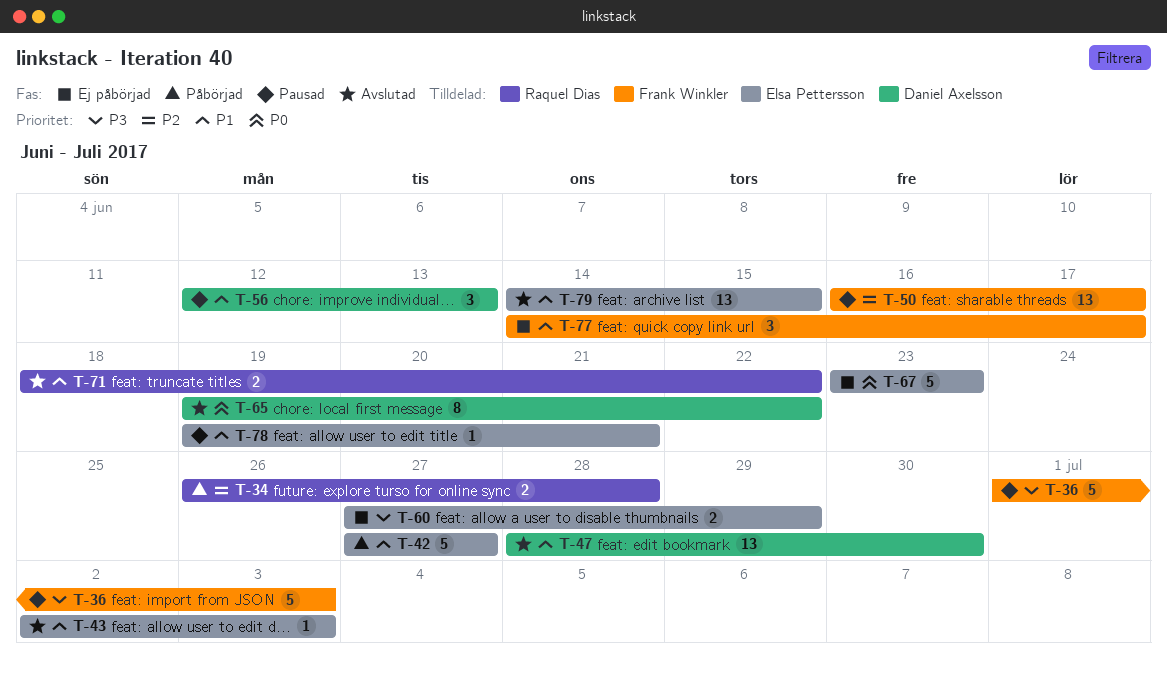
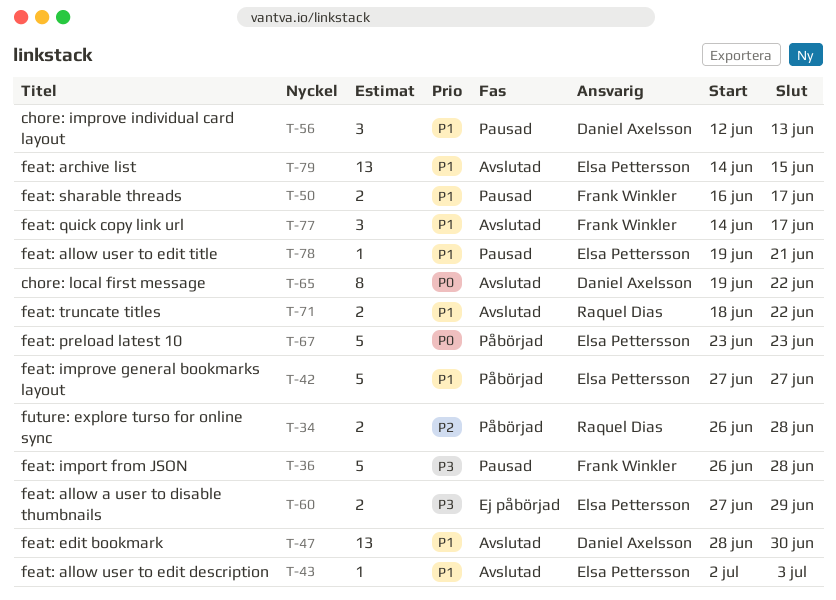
T-36, start: Jul 1 -> Jun 26
T-36, due: Jul 3 -> Jun 28
T-50, priority: P2 -> P1
T-50, estimate: 13 -> 2
T-67, status: Ej påbörjad -> Påbörjad
T-77, status: Ej påbörjad -> Avslutad

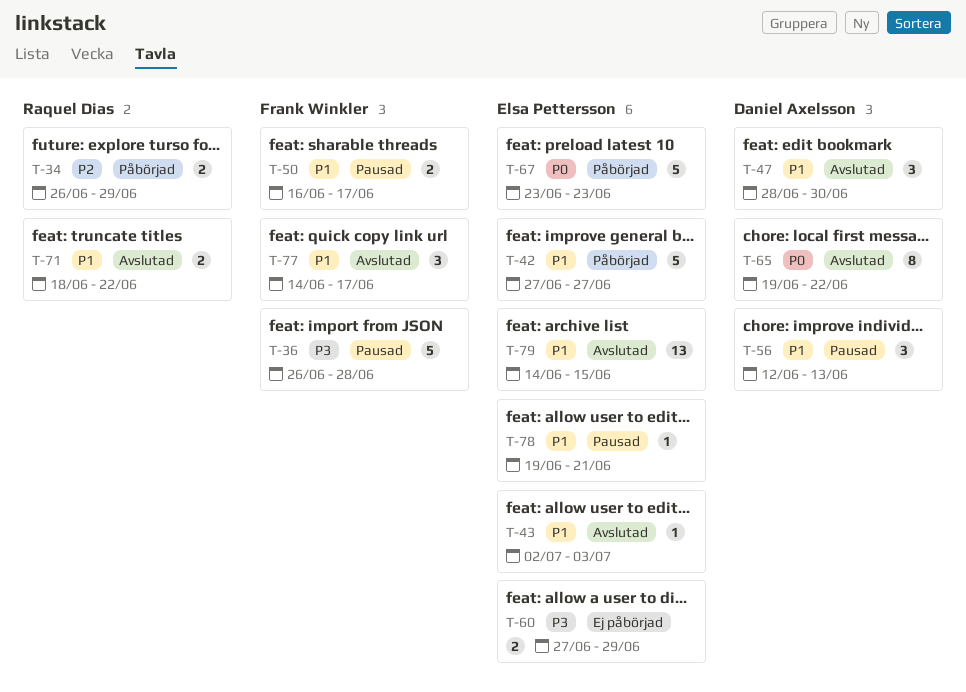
T-34, due: Jun 28 -> Jun 29
T-47, estimate: 13 -> 3

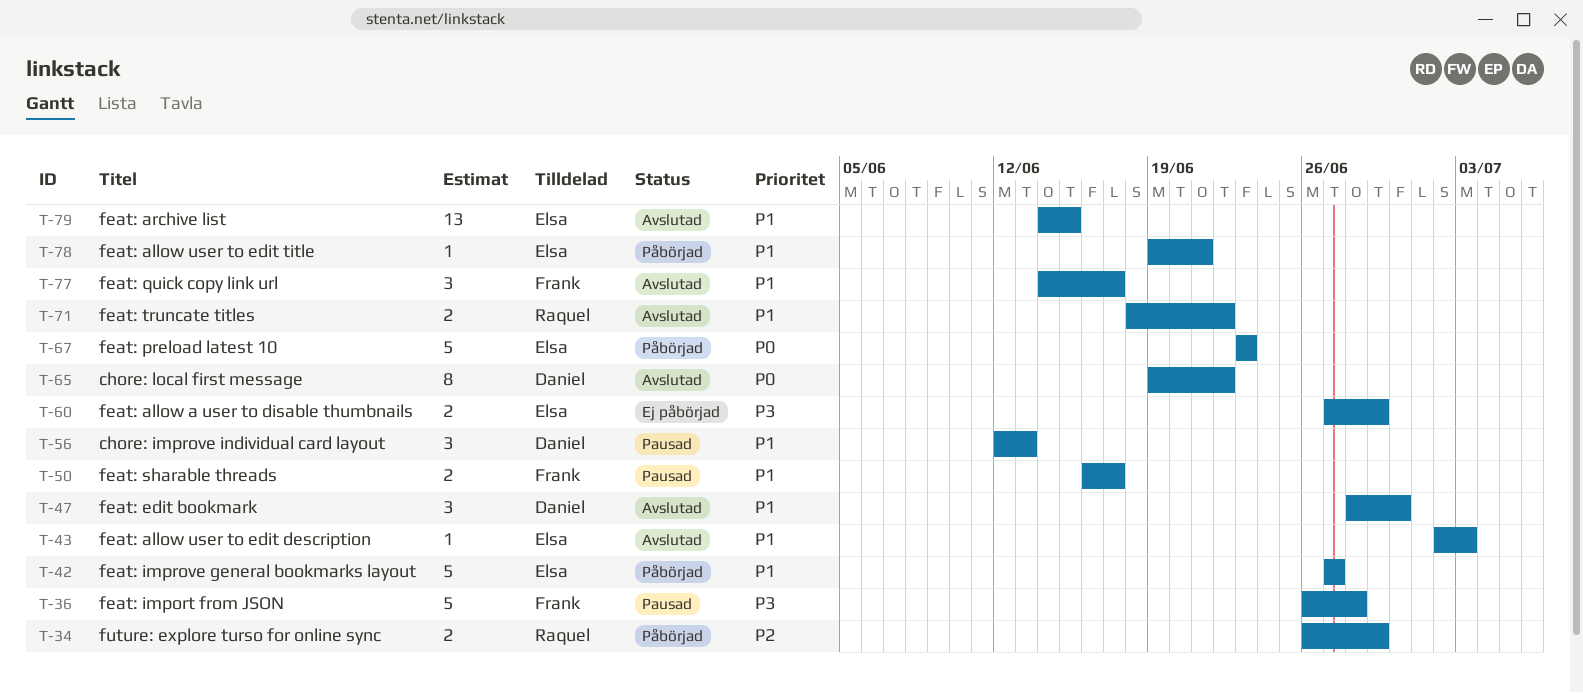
T-78, status: Pausad -> Påbörjad

